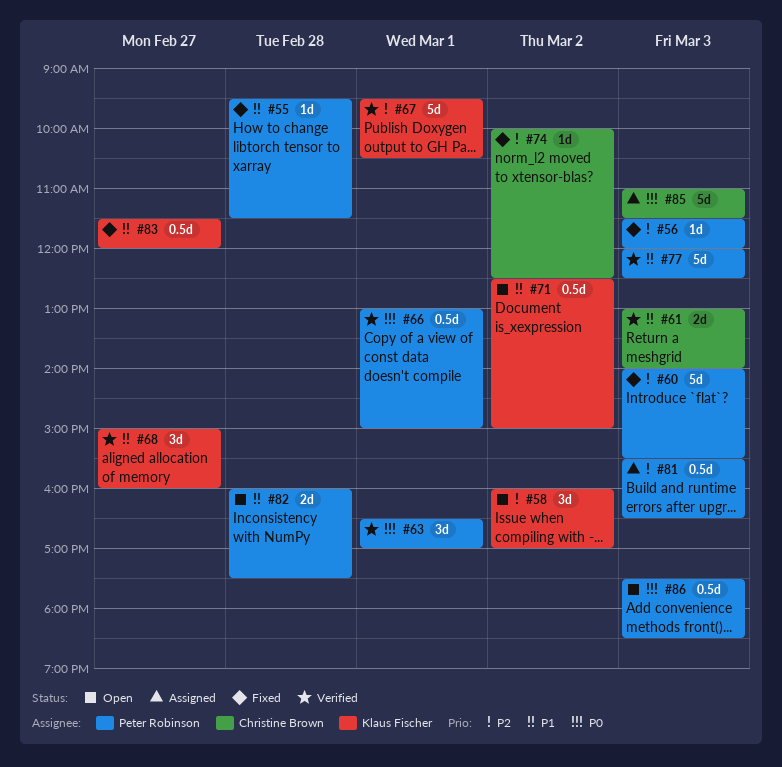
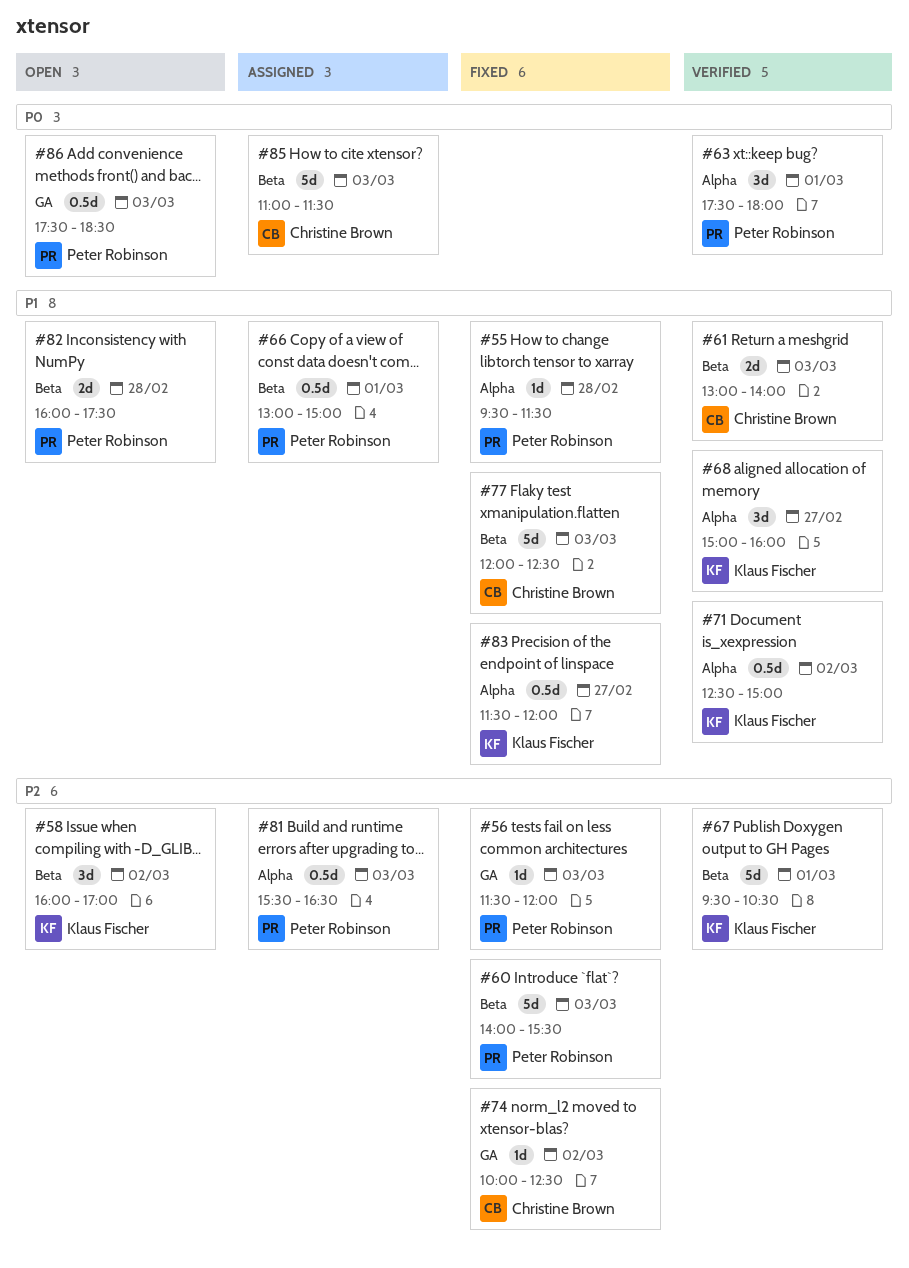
#63, begins: 16:30 -> 17:30
#63, ends: 17:00 -> 18:00
#66, status: Verified -> Assigned
#66, priority: P0 -> P1
#71, status: Open -> Verified
#77, status: Verified -> Fixed
#77, owner: Peter Robinson -> Christine Brown

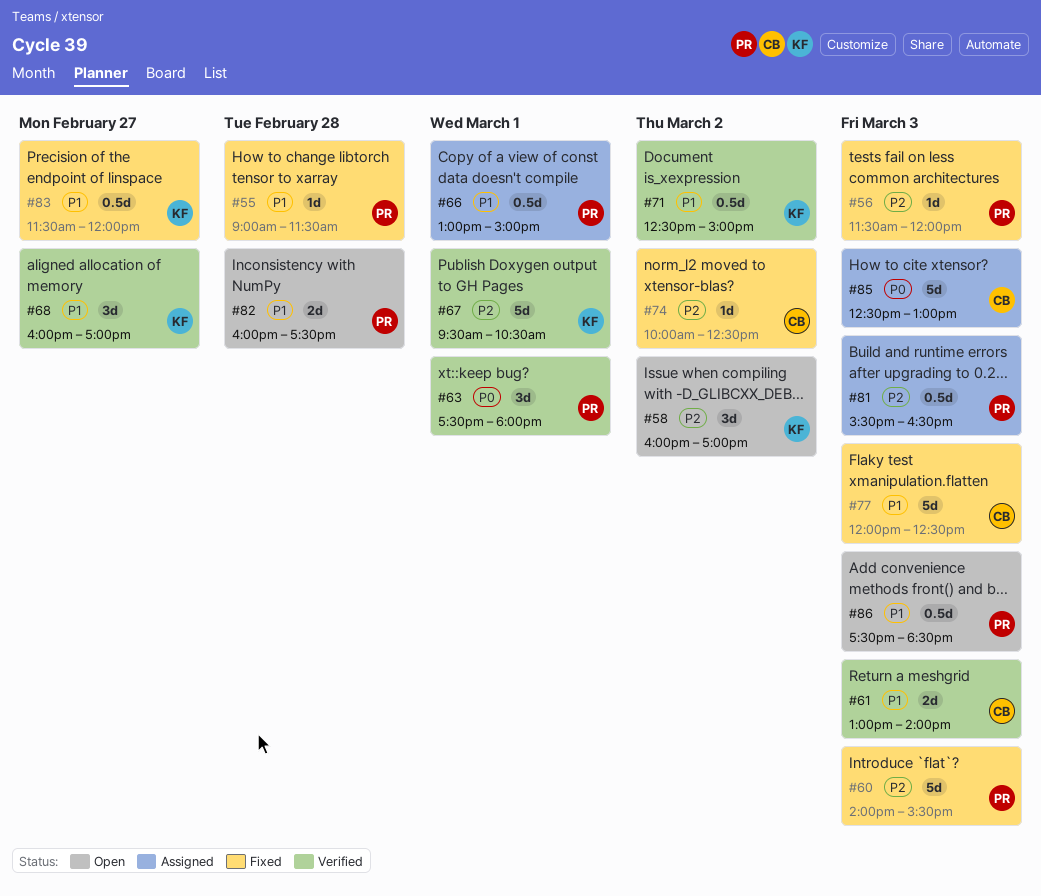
#55, begins: 09:30 -> 09:00
#68, begins: 15:00 -> 16:00
#68, ends: 16:00 -> 17:00
#85, begins: 11:00 -> 12:30
#85, ends: 11:30 -> 13:00
#86, priority: P0 -> P1

